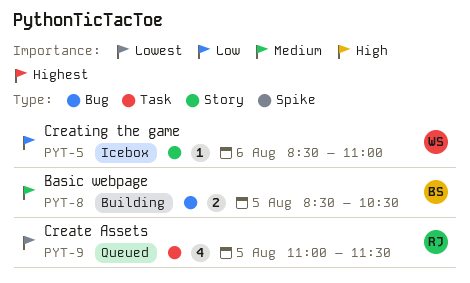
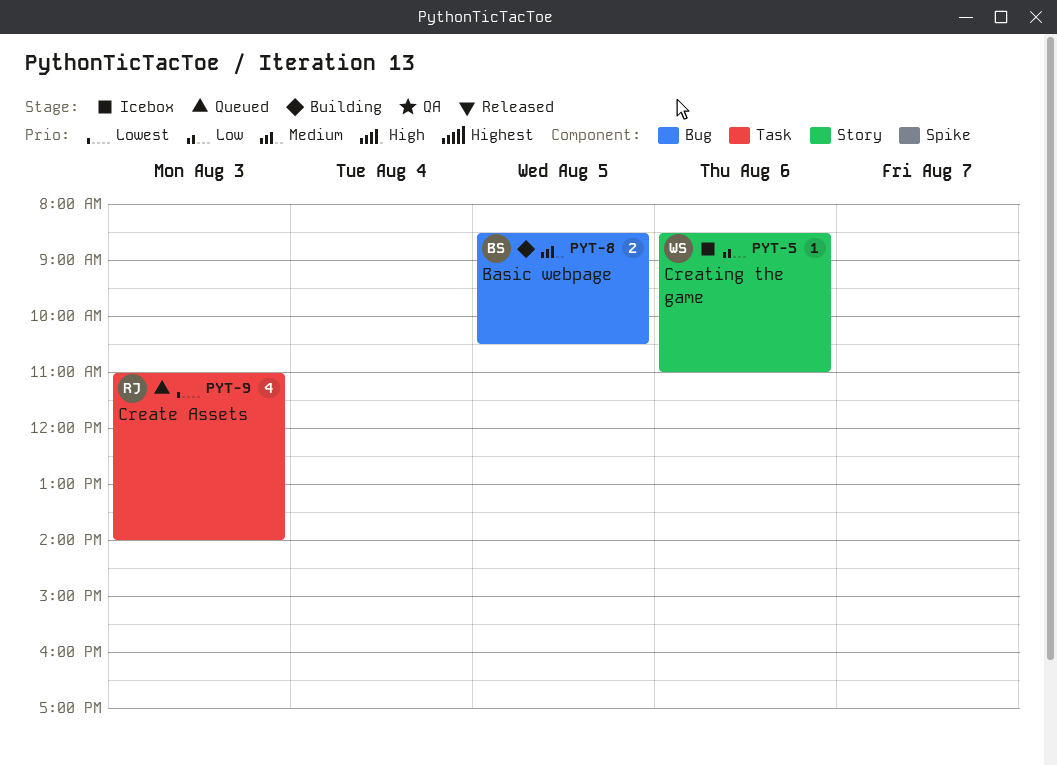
PYT-9, day: Aug 5 -> Aug 3
PYT-9, ends: 11:30 -> 14:00

